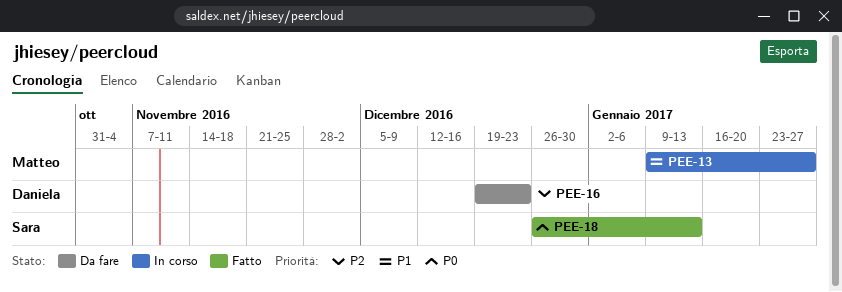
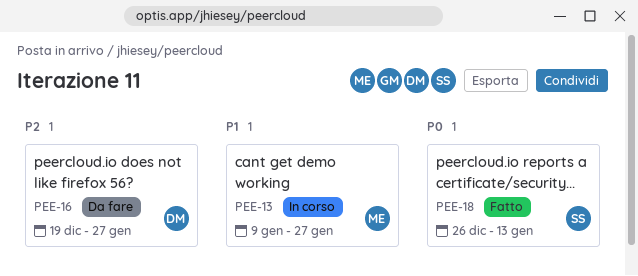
PEE-16, due: Dec 23 -> Jan 27

